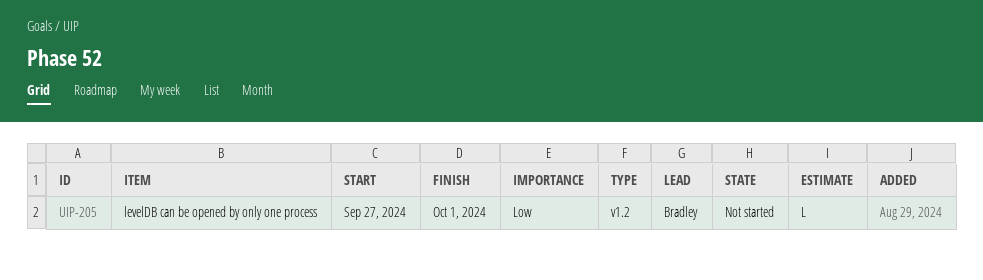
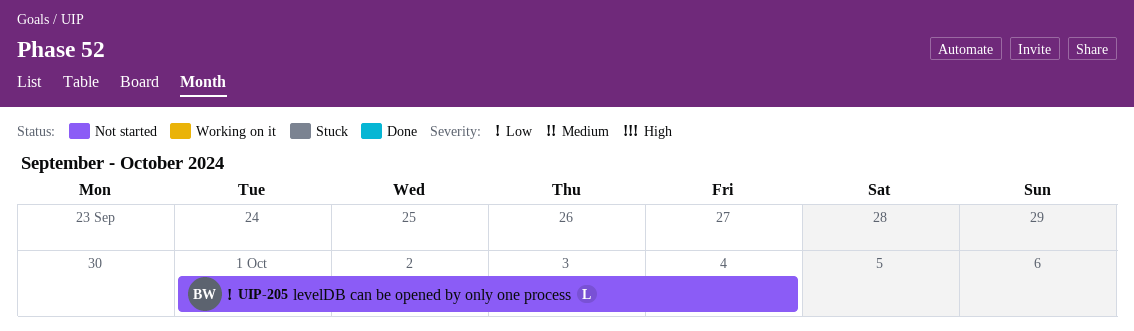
UIP-205, start: Sep 27 -> Oct 1
UIP-205, due: Oct 1 -> Oct 4

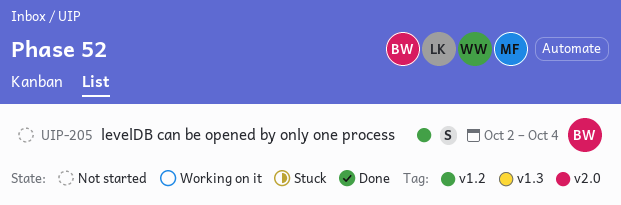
UIP-205, estimate: L -> S
UIP-205, start: Oct 1 -> Oct 2

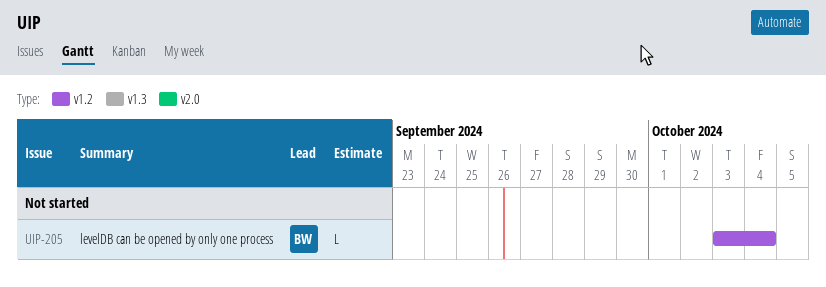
UIP-205, estimate: S -> L
UIP-205, start: Oct 2 -> Oct 3

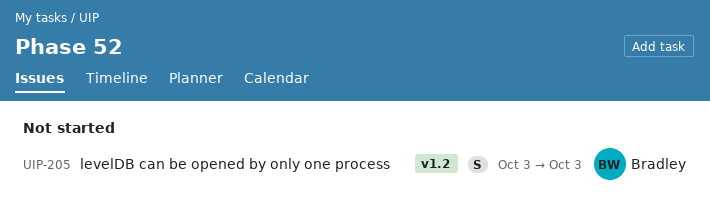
UIP-205, estimate: L -> S
UIP-205, due: Oct 4 -> Oct 3

